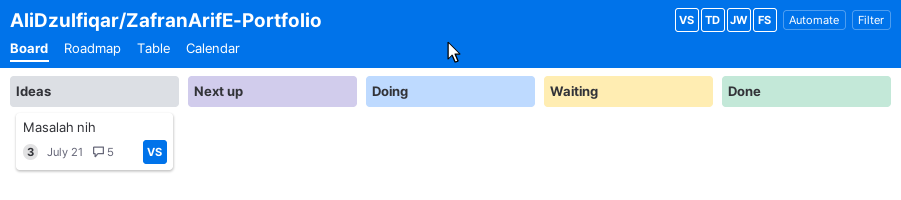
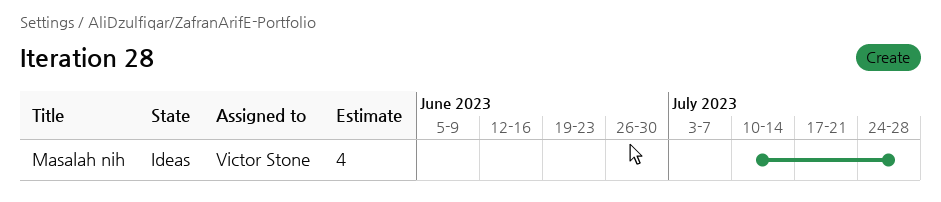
Masalah nih, estimate: 3 -> 4
Masalah nih, due: Jul 21 -> Jul 28

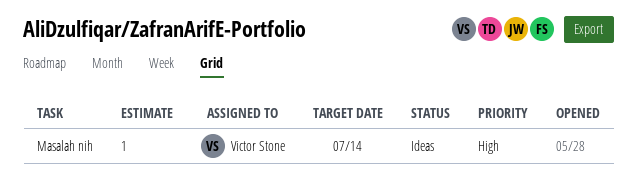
Masalah nih, estimate: 4 -> 1
Masalah nih, due: Jul 28 -> Jul 14

